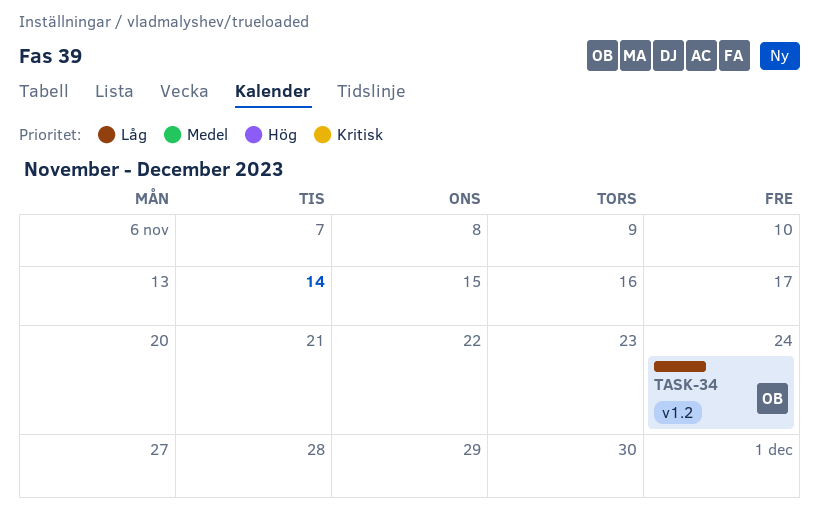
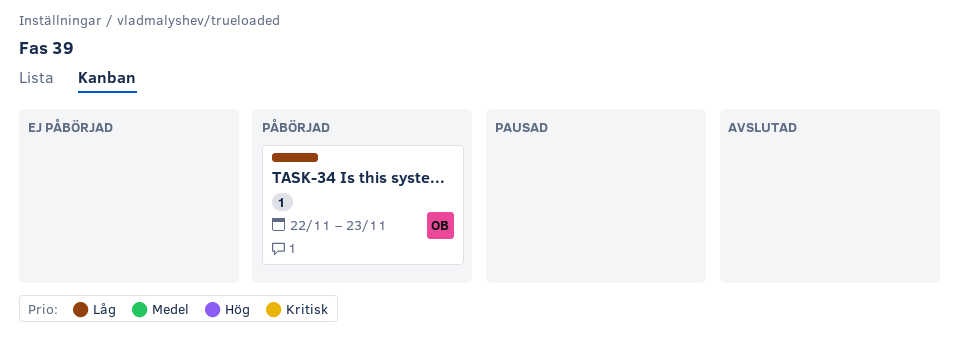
TASK-34, due: Nov 24 -> Nov 23

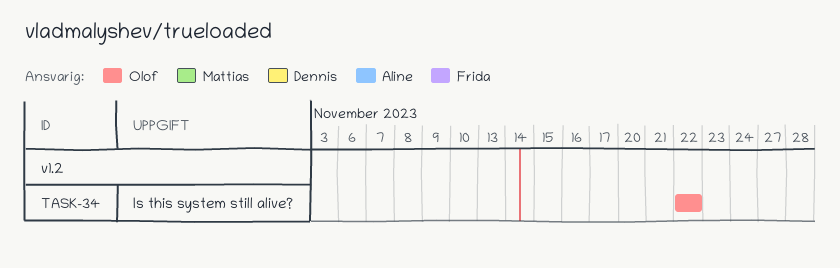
TASK-34, due: Nov 23 -> Nov 22

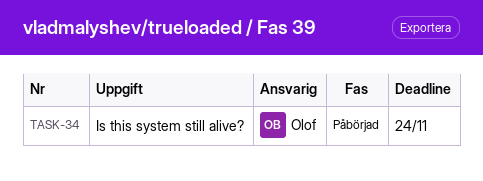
TASK-34, due: Nov 22 -> Nov 24

